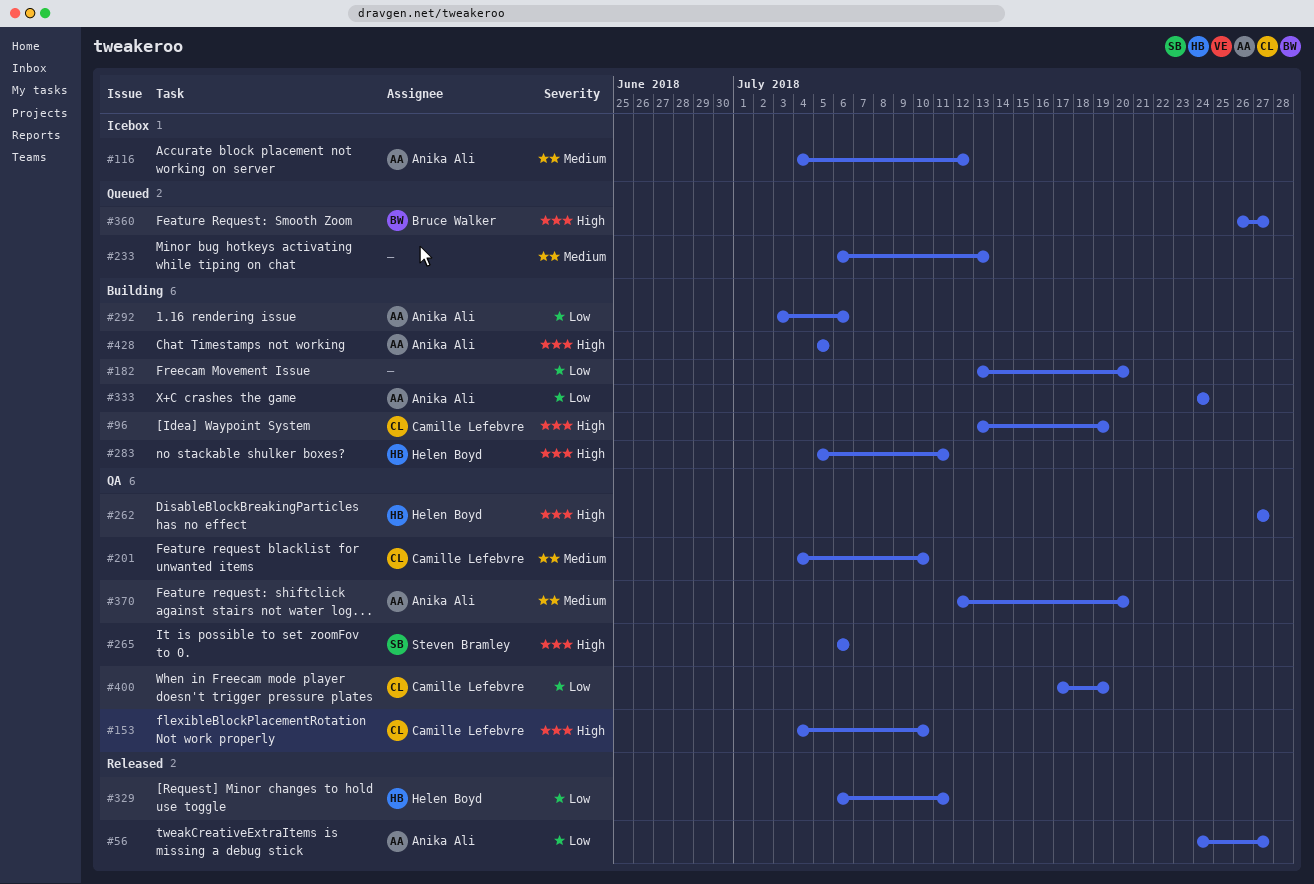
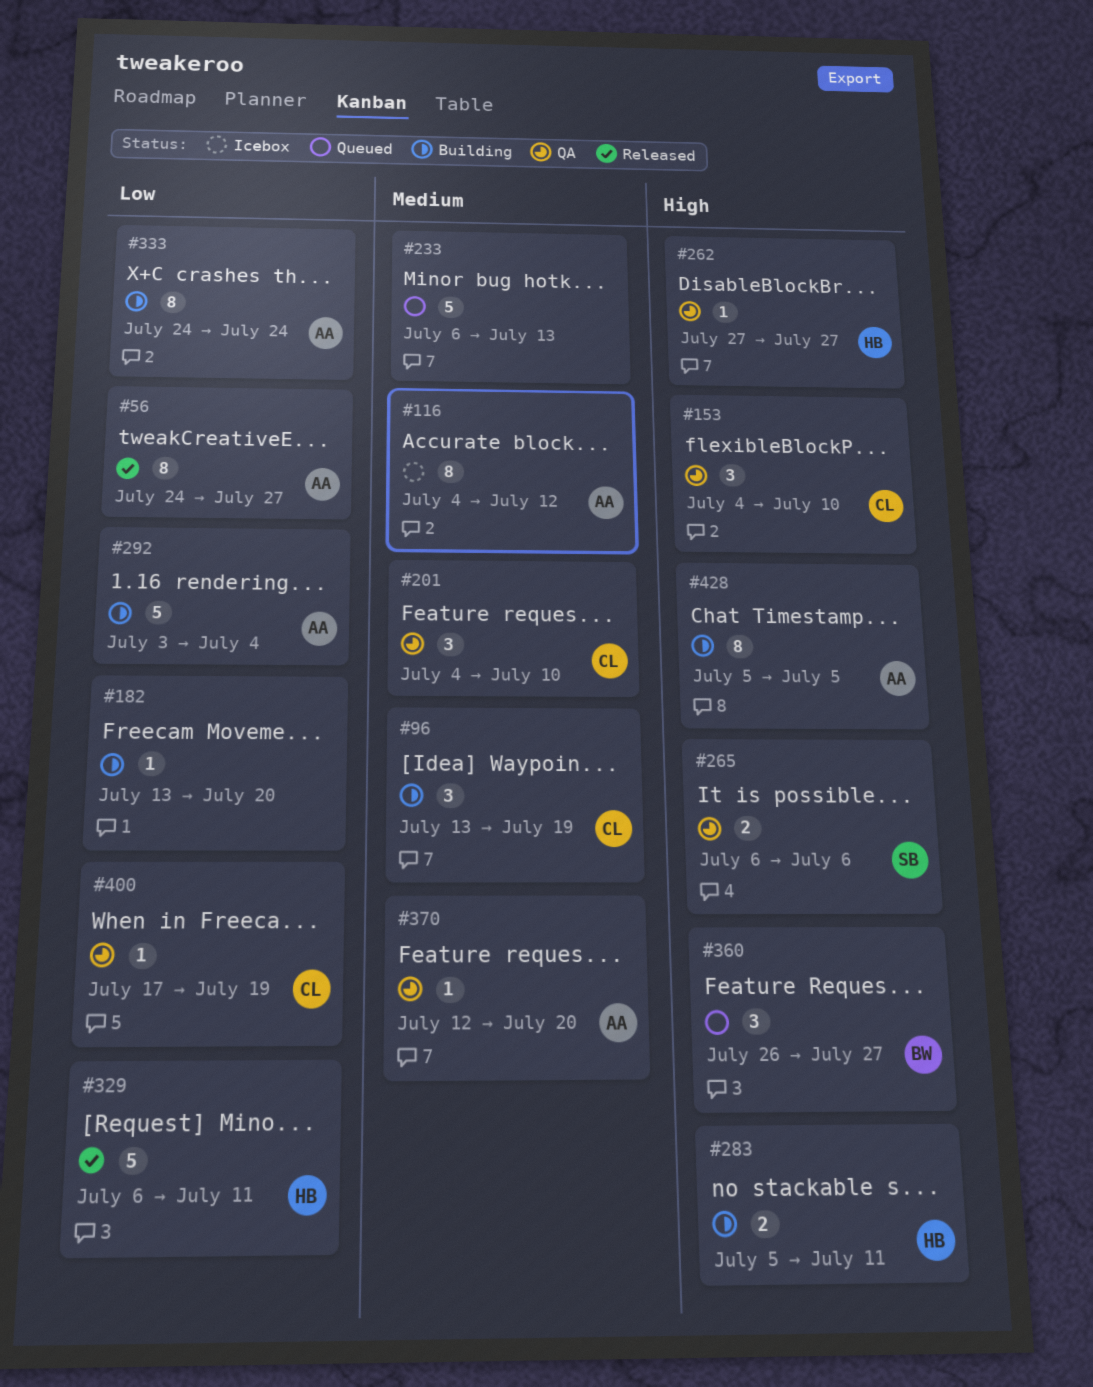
#96, priority: High -> Medium
#292, due: Jul 6 -> Jul 4

